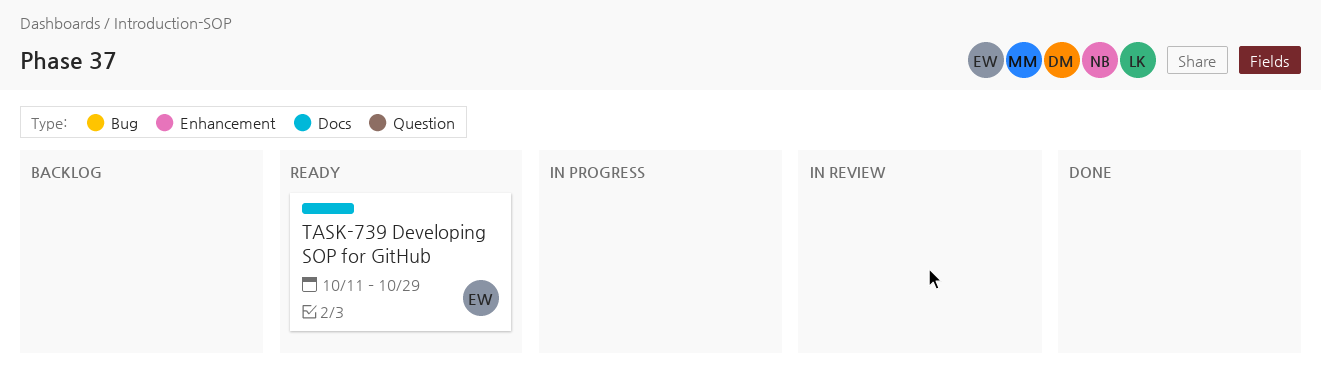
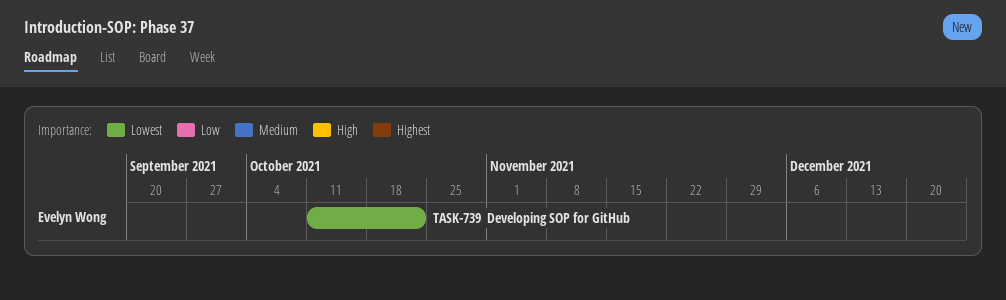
TASK-739, due: Oct 29 -> Oct 22

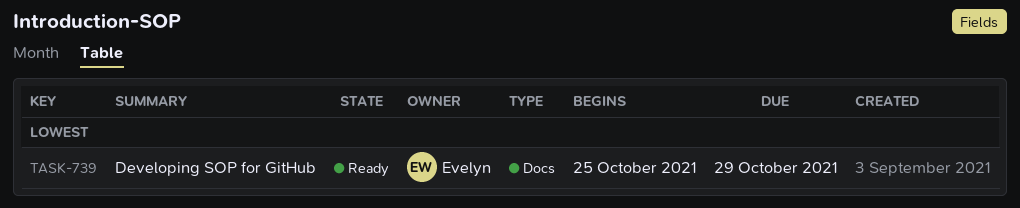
TASK-739, start: Oct 11 -> Oct 25
TASK-739, due: Oct 22 -> Oct 29

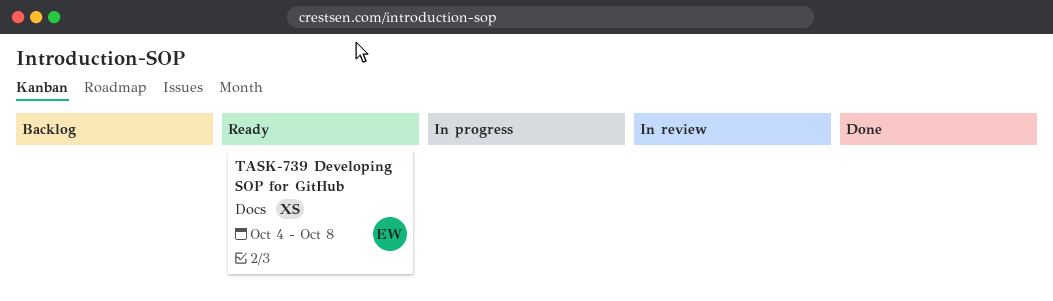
TASK-739, start: Oct 25 -> Oct 4
TASK-739, due: Oct 29 -> Oct 8

